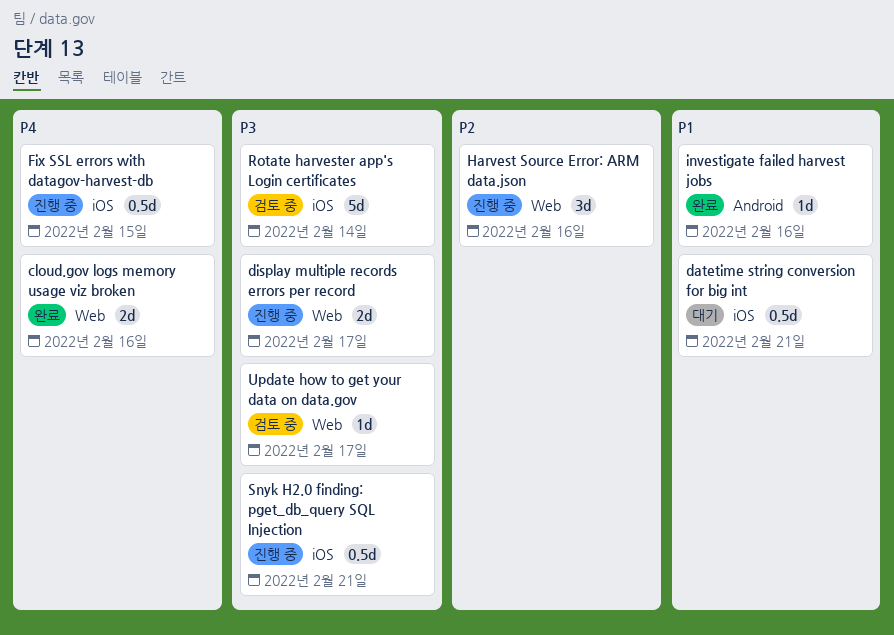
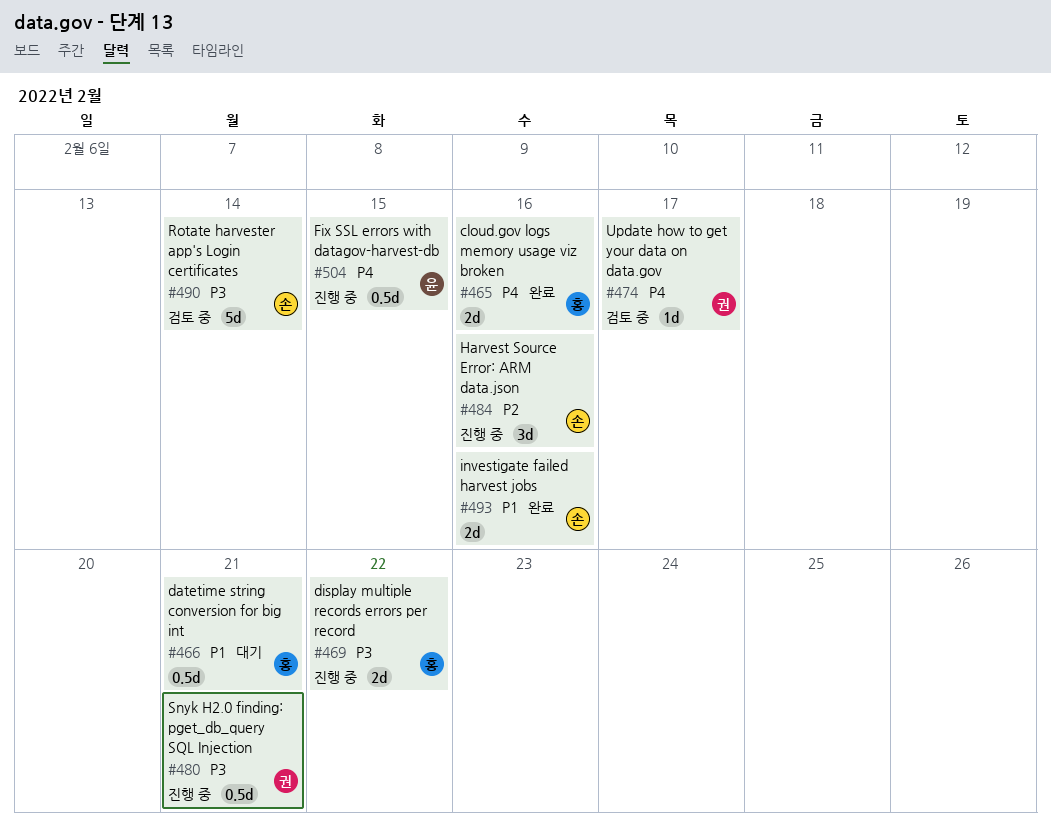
display multiple records errors per record, due: Feb 17 -> Feb 22
investigate failed harvest jobs, estimate: 1d -> 2d
Update how to get your data on data.gov, priority: P3 -> P4

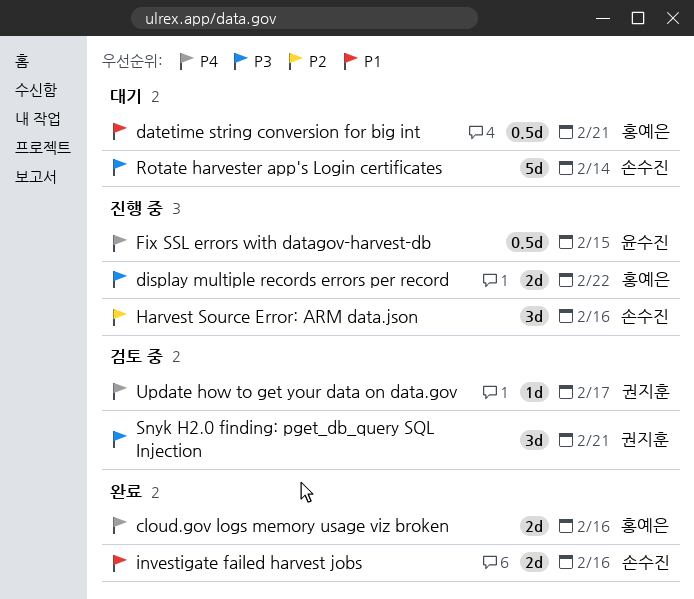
Rotate harvester app's Login certificates, status: 검토 중 -> 대기
Snyk H2.0 finding: pget_db_query SQL Injection, status: 진행 중 -> 검토 중
Snyk H2.0 finding: pget_db_query SQL Injection, estimate: 0.5d -> 3d

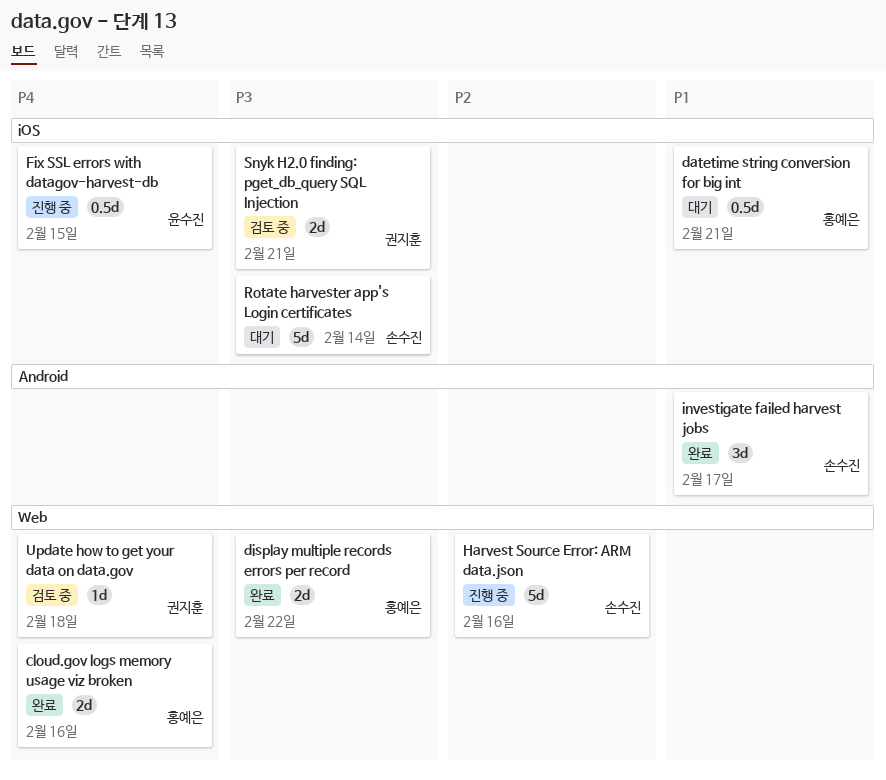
display multiple records errors per record, status: 진행 중 -> 완료
Harvest Source Error: ARM data.json, estimate: 3d -> 5d
investigate failed harvest jobs, estimate: 2d -> 3d
investigate failed harvest jobs, due: Feb 16 -> Feb 17
Snyk H2.0 finding: pget_db_query SQL Injection, estimate: 3d -> 2d
Update how to get your data on data.gov, due: Feb 17 -> Feb 18

